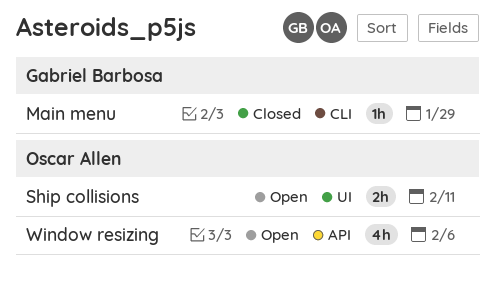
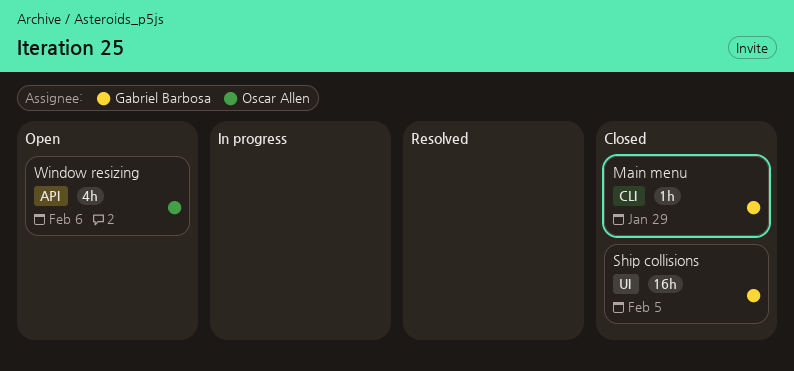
Ship collisions, status: Open -> Closed
Ship collisions, owner: Oscar Allen -> Gabriel Barbosa
Ship collisions, estimate: 2h -> 16h
Ship collisions, due: Feb 11 -> Feb 5

